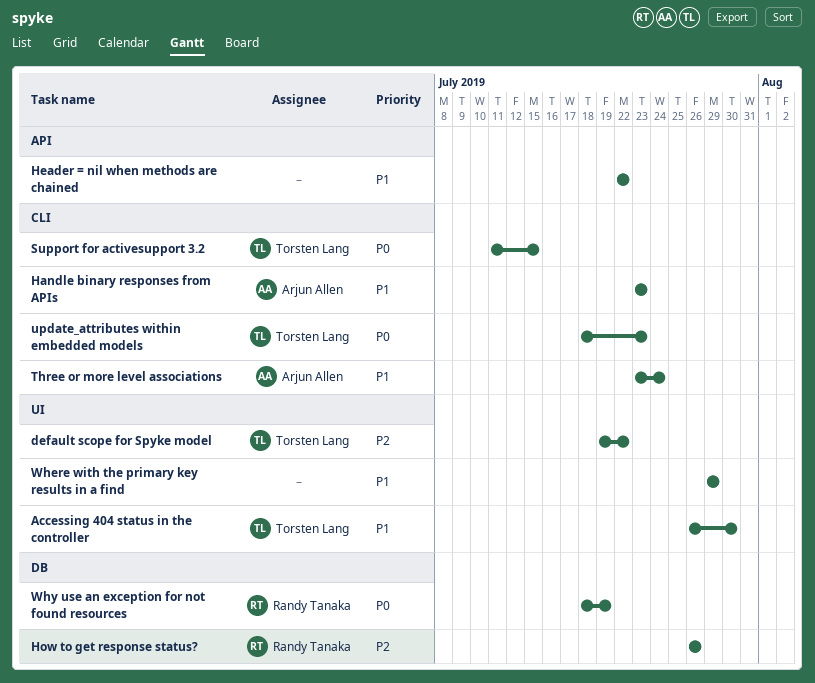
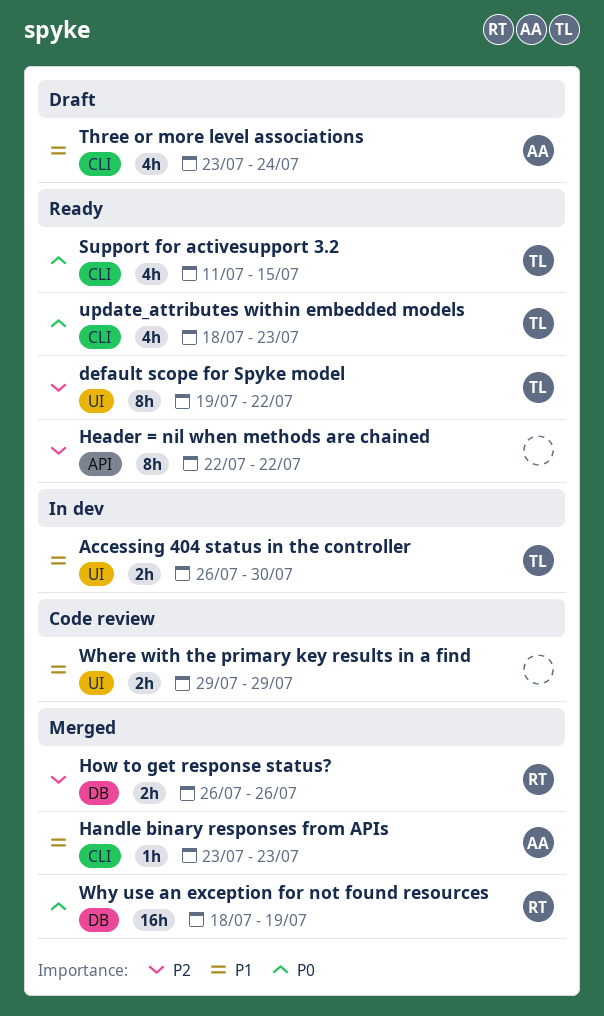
Header = nil when methods are chained, priority: P1 -> P2

